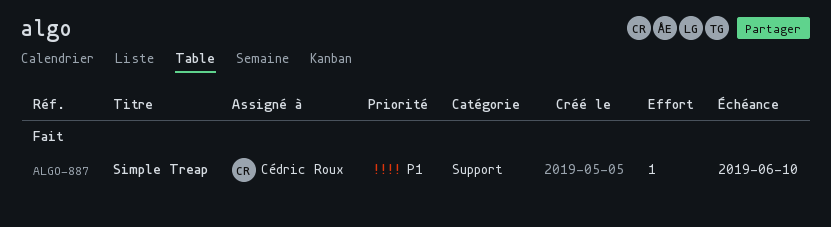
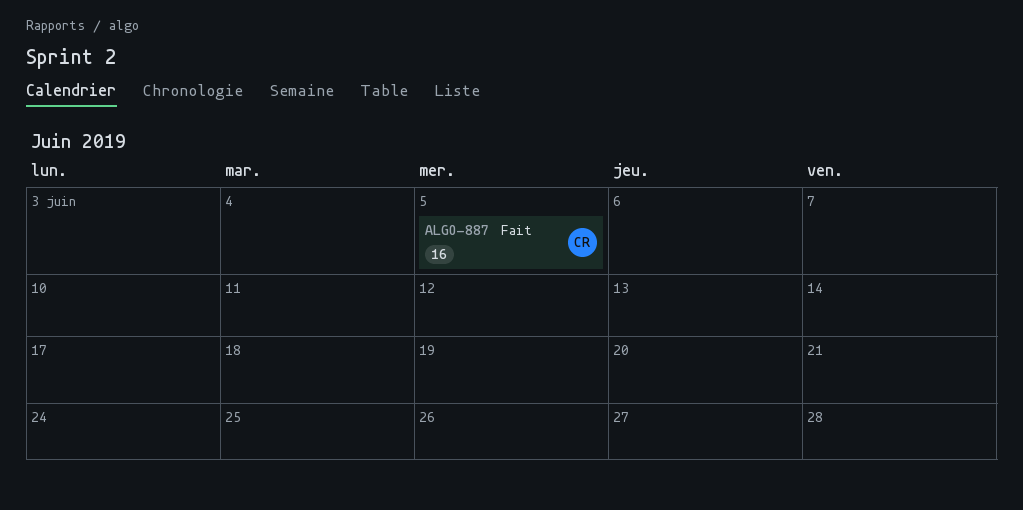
ALGO-887, estimate: 1 -> 16
ALGO-887, due: Jun 10 -> Jun 5

